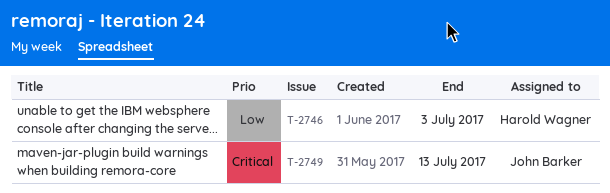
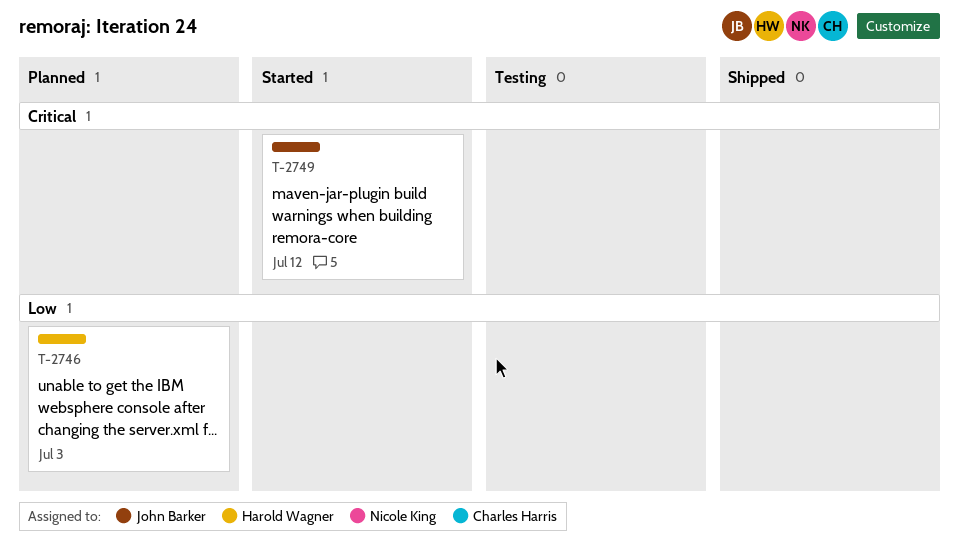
T-2749, due: Jul 13 -> Jul 12

